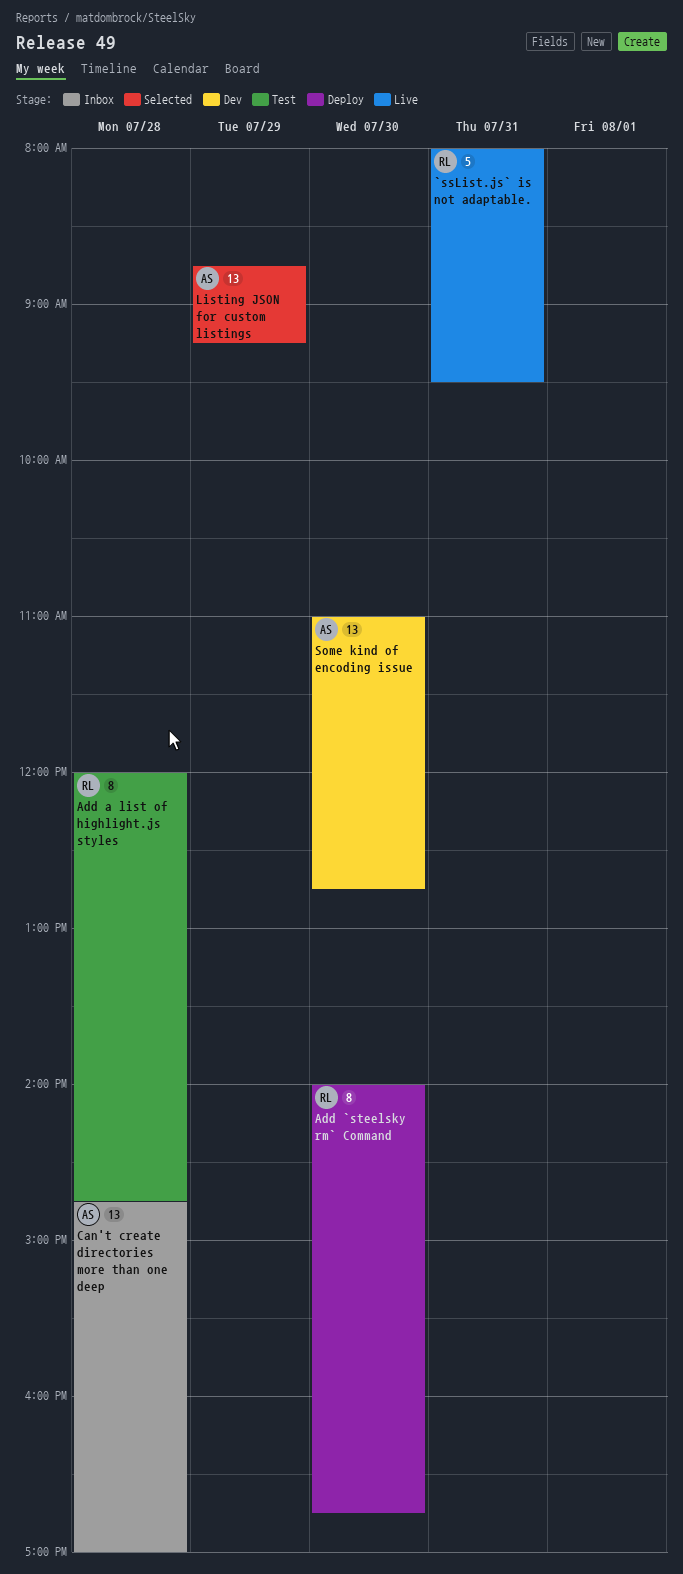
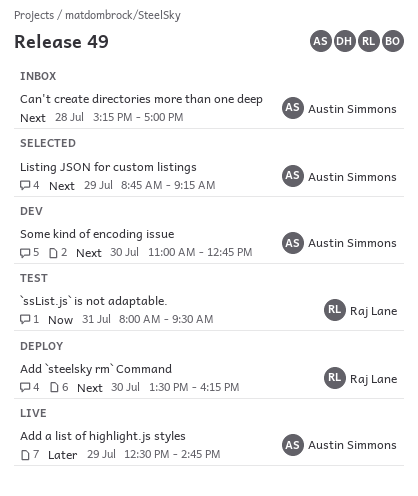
`ssList.js` is not adaptable., status: Live -> Test
Add `steelsky rm` Command, begins: 14:00 -> 13:30
Add `steelsky rm` Command, ends: 16:45 -> 16:15
Add a list of highlight.js styles, status: Test -> Live
Add a list of highlight.js styles, owner: Raj Lane -> Austin Simmons
Add a list of highlight.js styles, day: Jul 28 -> Jul 29
Add a list of highlight.js styles, begins: 12:00 -> 12:30
Can't create directories more than one deep, begins: 14:45 -> 15:15

